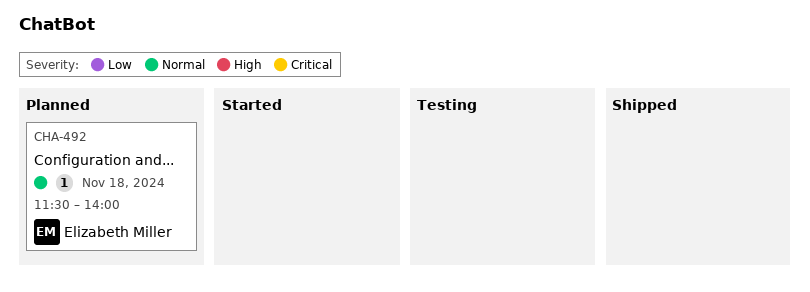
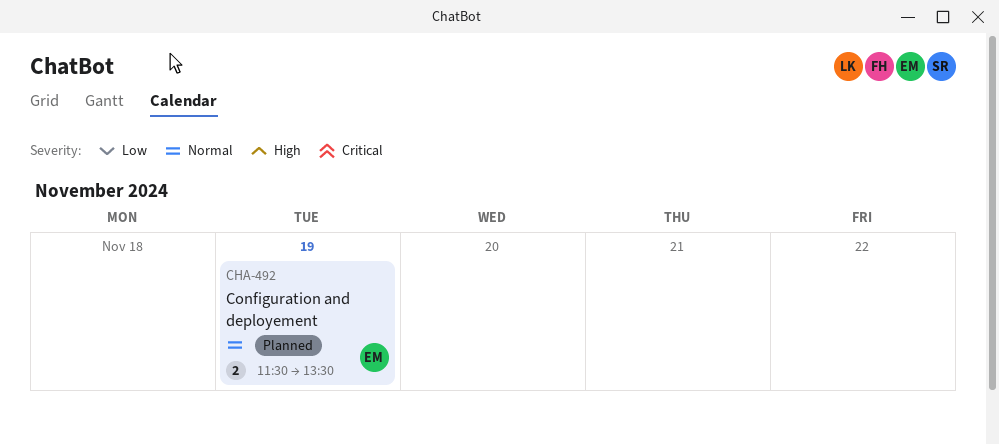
CHA-492, estimate: 1 -> 2
CHA-492, day: Nov 18 -> Nov 19
CHA-492, ends: 14:00 -> 13:30

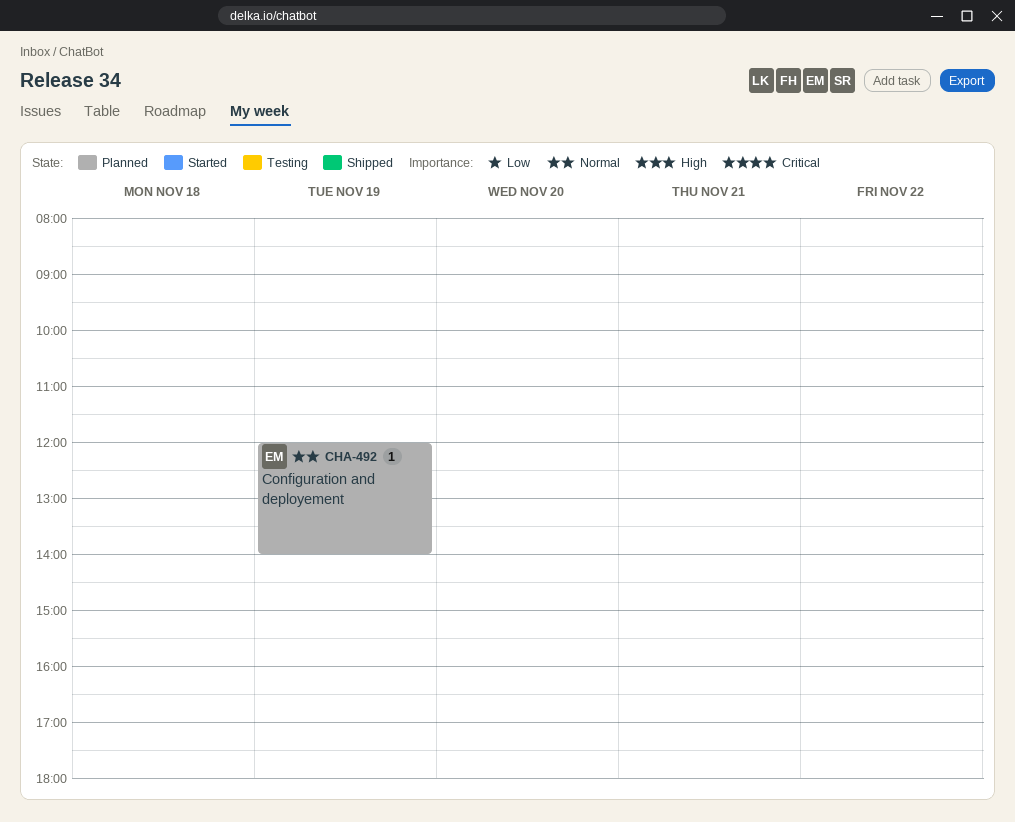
CHA-492, estimate: 2 -> 1
CHA-492, begins: 11:30 -> 12:00
CHA-492, ends: 13:30 -> 14:00

